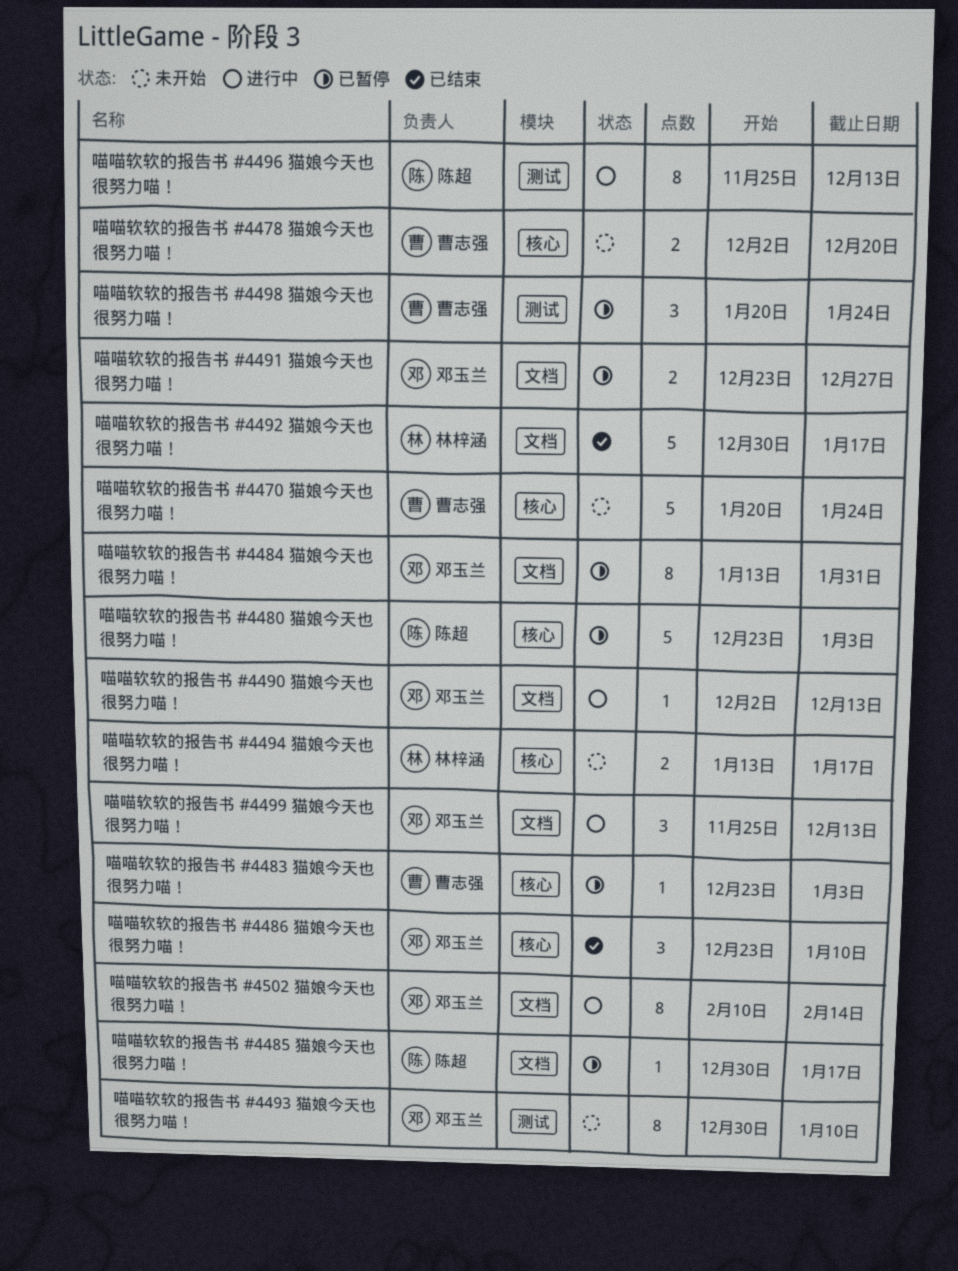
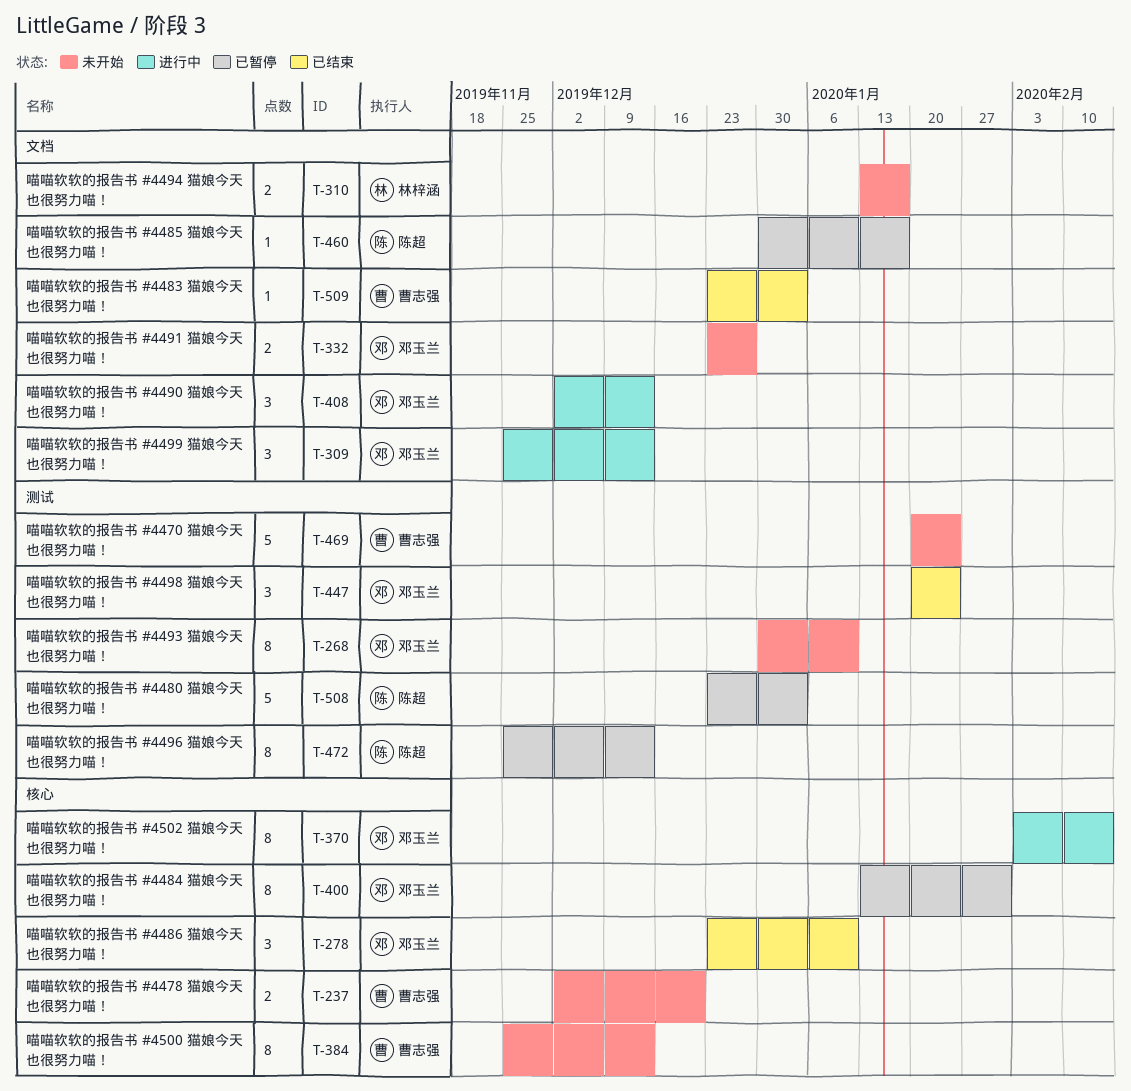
喵喵软软的报告书 #4470 猫娘今天也很努力喵！, label: 核心 -> 测试
喵喵软软的报告书 #4480 猫娘今天也很努力喵！, label: 核心 -> 测试
喵喵软软的报告书 #4483 猫娘今天也很努力喵！, status: 已暂停 -> 已结束
喵喵软软的报告书 #4483 猫娘今天也很努力喵！, label: 核心 -> 文档
喵喵软软的报告书 #4484 猫娘今天也很努力喵！, label: 文档 -> 核心
喵喵软软的报告书 #4490 猫娘今天也很努力喵！, estimate: 1 -> 3
喵喵软软的报告书 #4491 猫娘今天也很努力喵！, status: 已暂停 -> 未开始
喵喵软软的报告书 #4492 猫娘今天也很努力喵！: present -> none
喵喵软软的报告书 #4494 猫娘今天也很努力喵！, label: 核心 -> 文档
喵喵软软的报告书 #4496 猫娘今天也很努力喵！, status: 进行中 -> 已暂停
喵喵软软的报告书 #4498 猫娘今天也很努力喵！, status: 已暂停 -> 已结束
喵喵软软的报告书 #4498 猫娘今天也很努力喵！, owner: 曹志强 -> 邓玉兰
喵喵软软的报告书 #4500 猫娘今天也很努力喵！: none -> present
喵喵软软的报告书 #4502 猫娘今天也很努力喵！, label: 文档 -> 核心
喵喵软软的报告书 #4502 猫娘今天也很努力喵！, start: Feb 10 -> Feb 3

